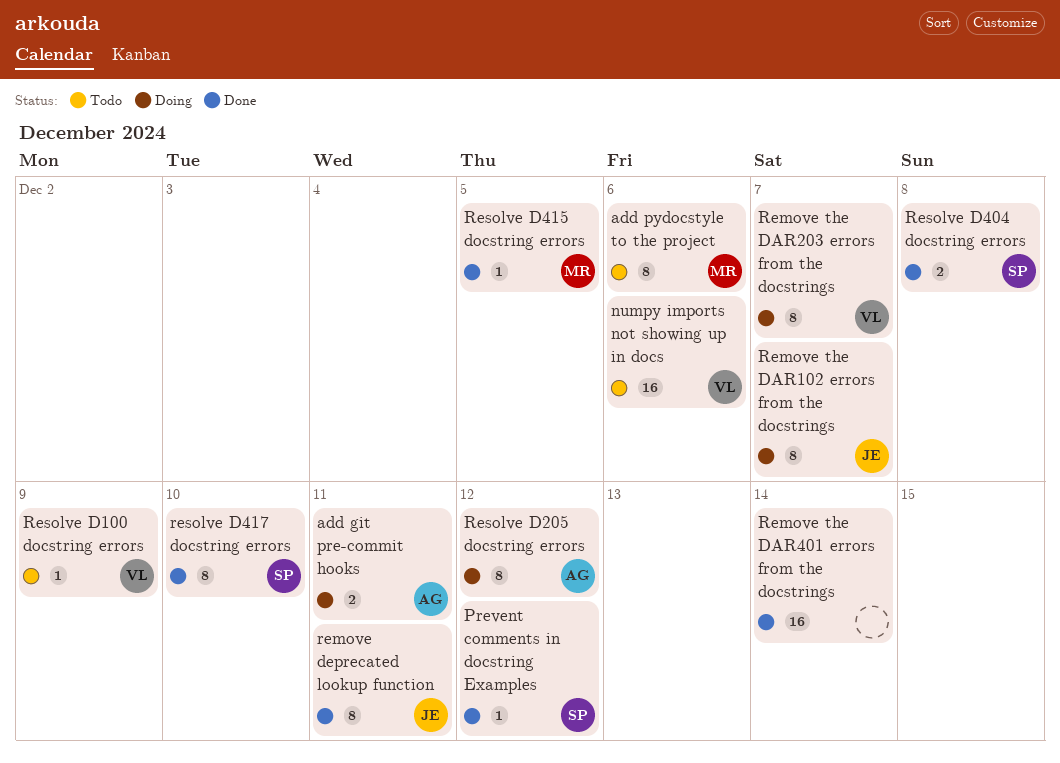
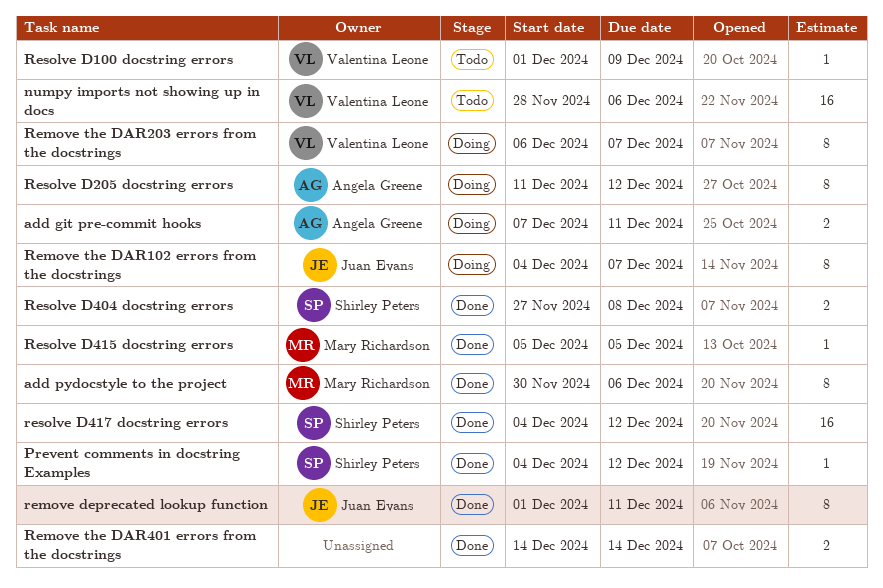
add pydocstyle to the project, status: Todo -> Done
Remove the DAR401 errors from the docstrings, estimate: 16 -> 2
resolve D417 docstring errors, estimate: 8 -> 16
resolve D417 docstring errors, due: Dec 10 -> Dec 12

